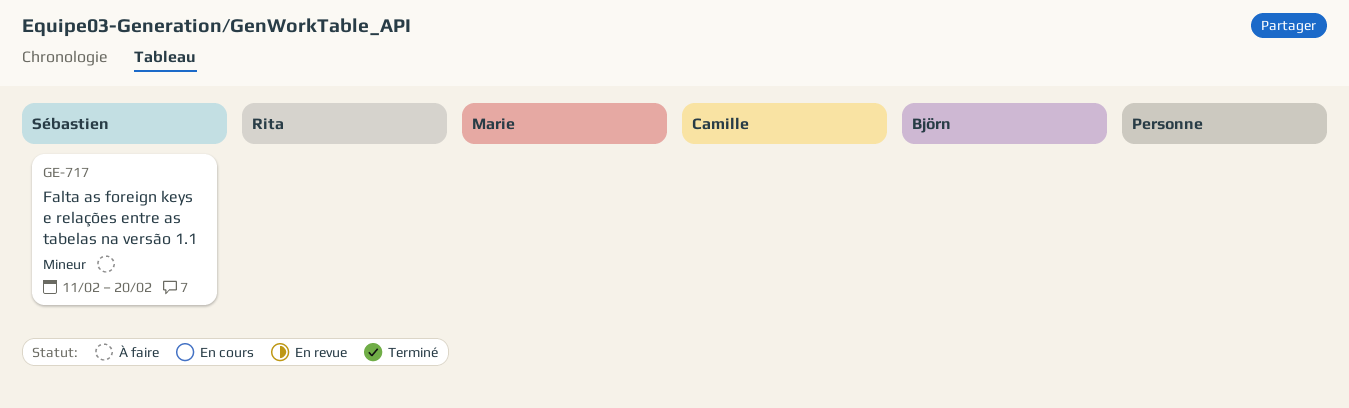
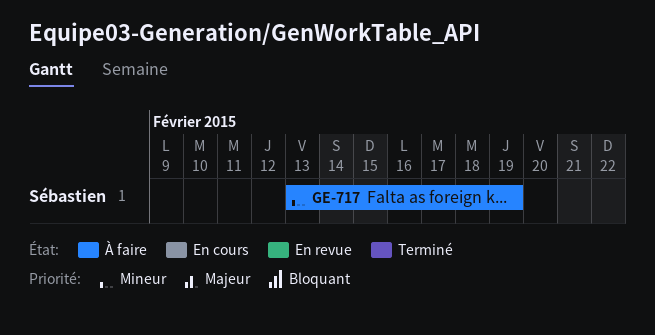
GE-717, start: Feb 11 -> Feb 13
GE-717, due: Feb 20 -> Feb 19

